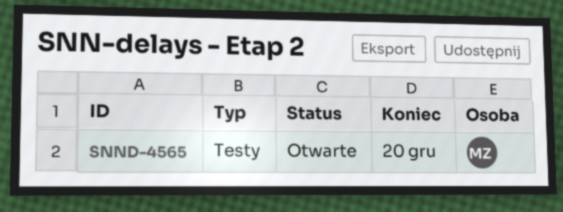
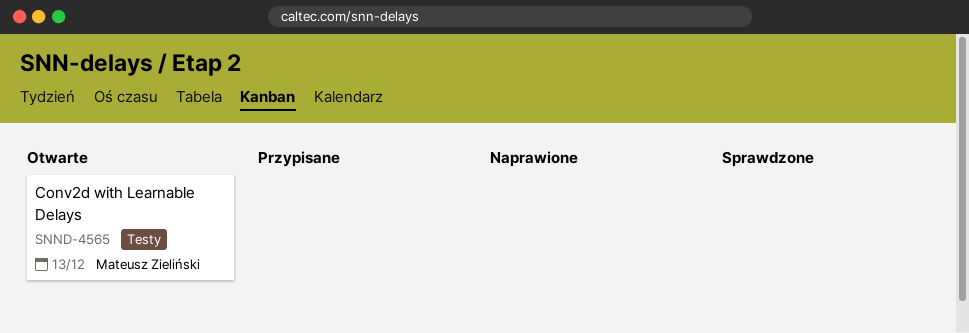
SNND-4565, due: Dec 20 -> Dec 13

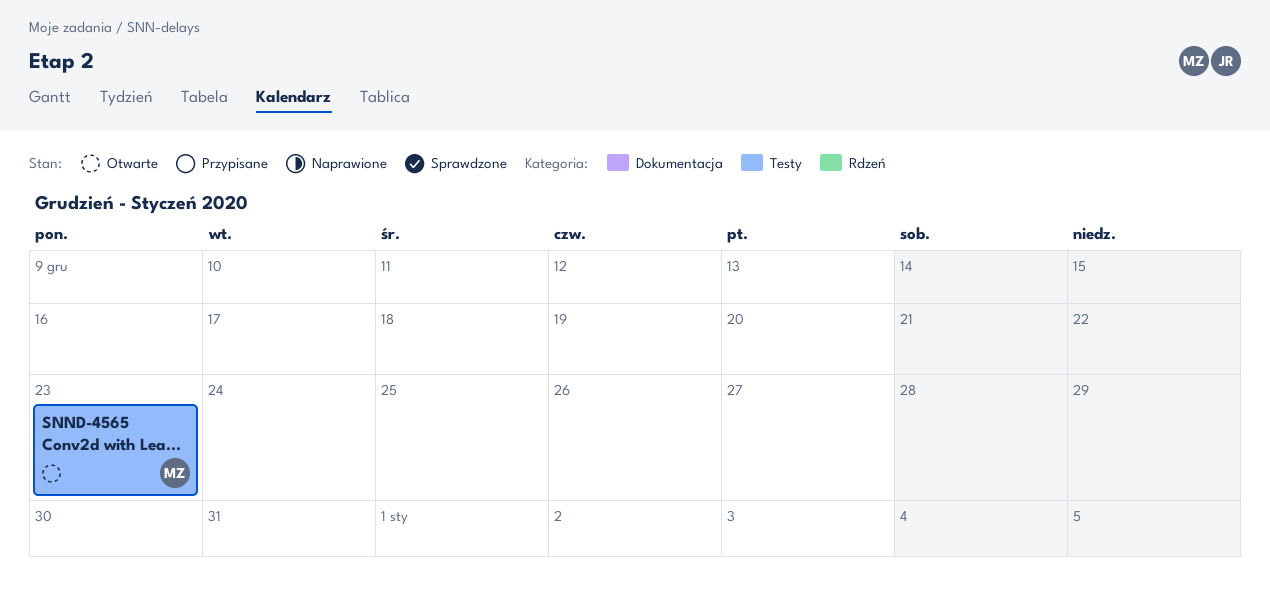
SNND-4565, due: Dec 13 -> Dec 23

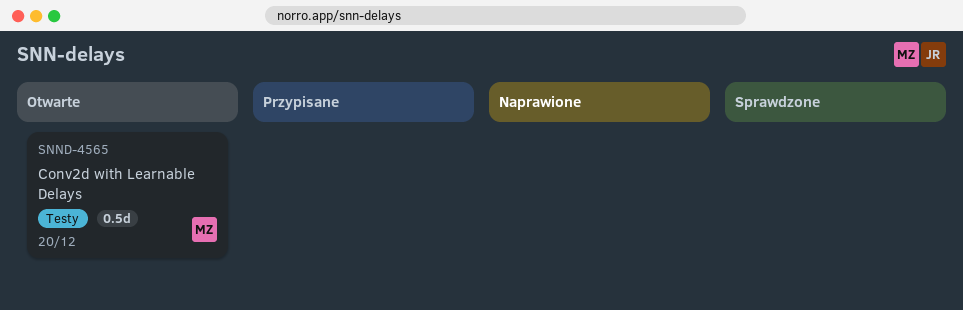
SNND-4565, due: Dec 23 -> Dec 20

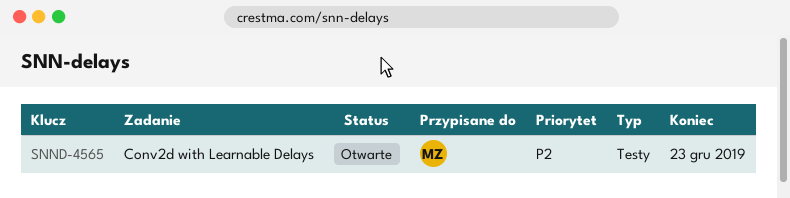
SNND-4565, due: Dec 20 -> Dec 23

